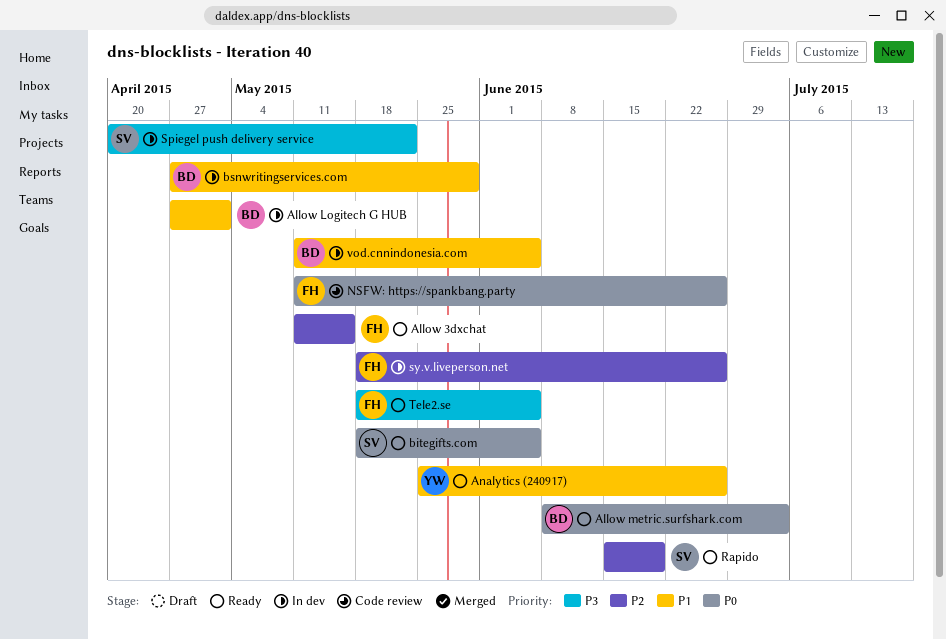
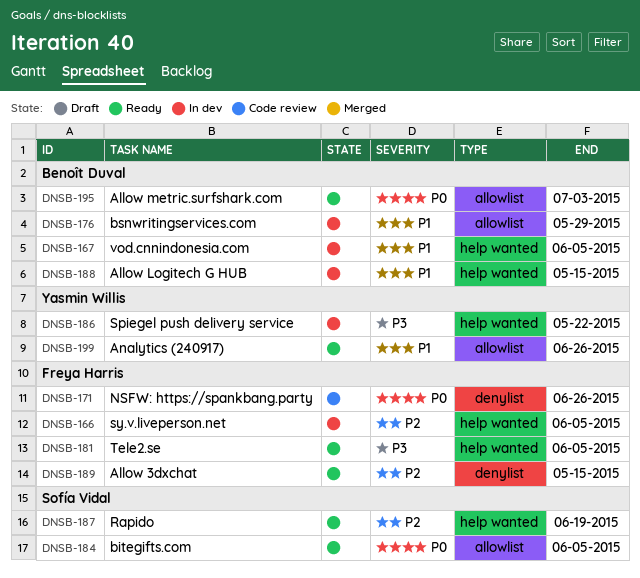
Allow Logitech G HUB, due: May 1 -> May 15
Spiegel push delivery service, owner: Sofía Vidal -> Yasmin Willis
sy.v.liveperson.net, due: Jun 26 -> Jun 5

